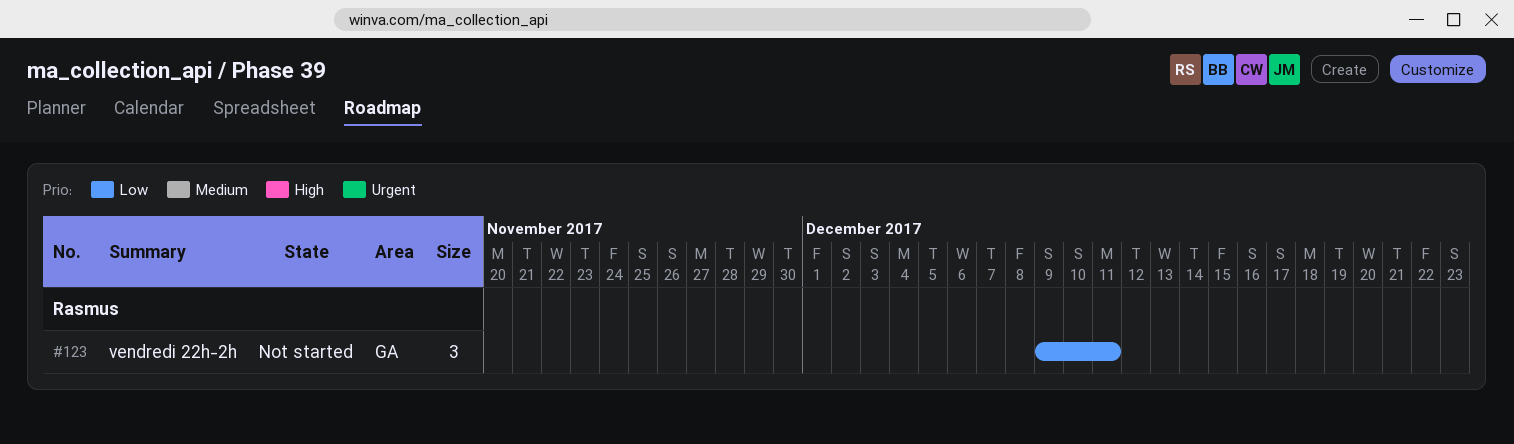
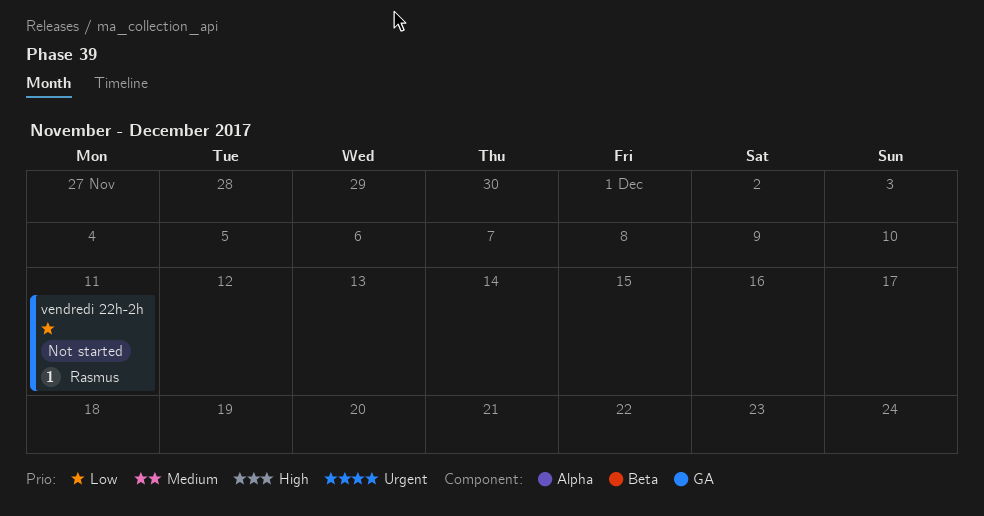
vendredi 22h-2h, estimate: 3 -> 1

